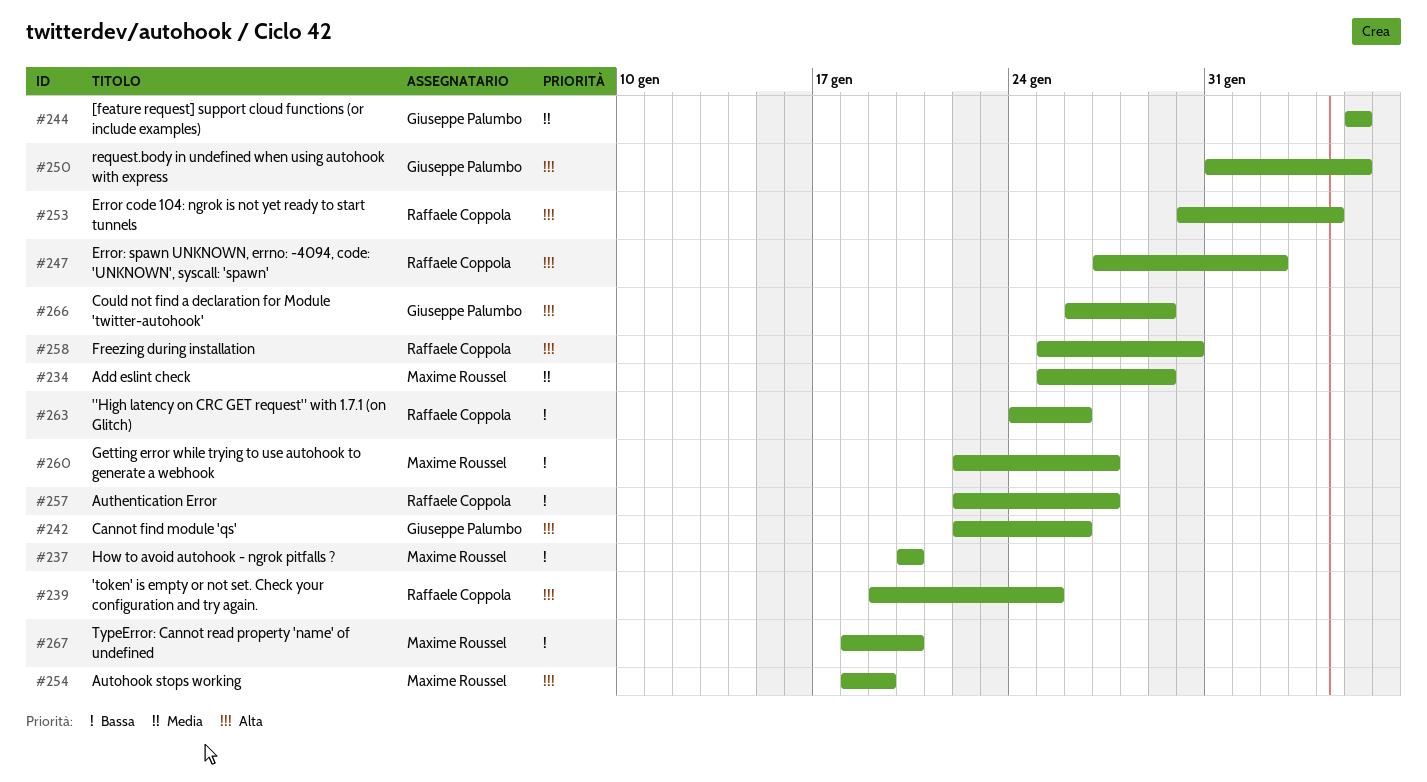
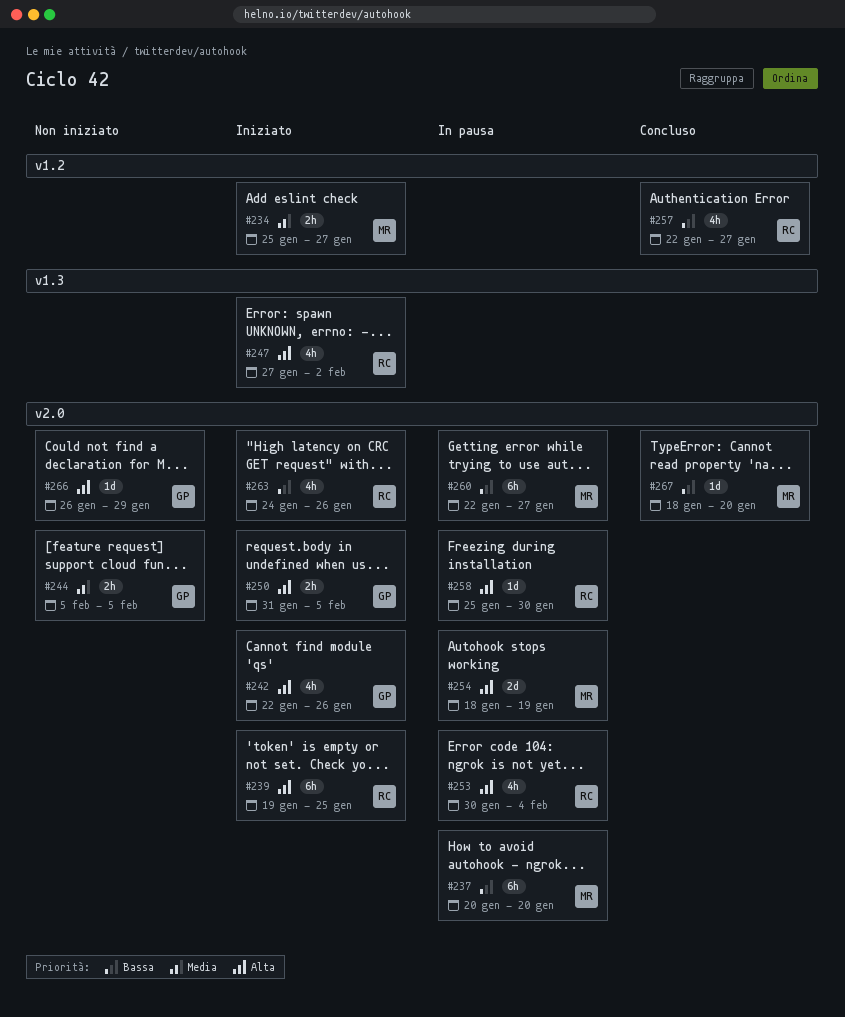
#234, due: Jan 29 -> Jan 27

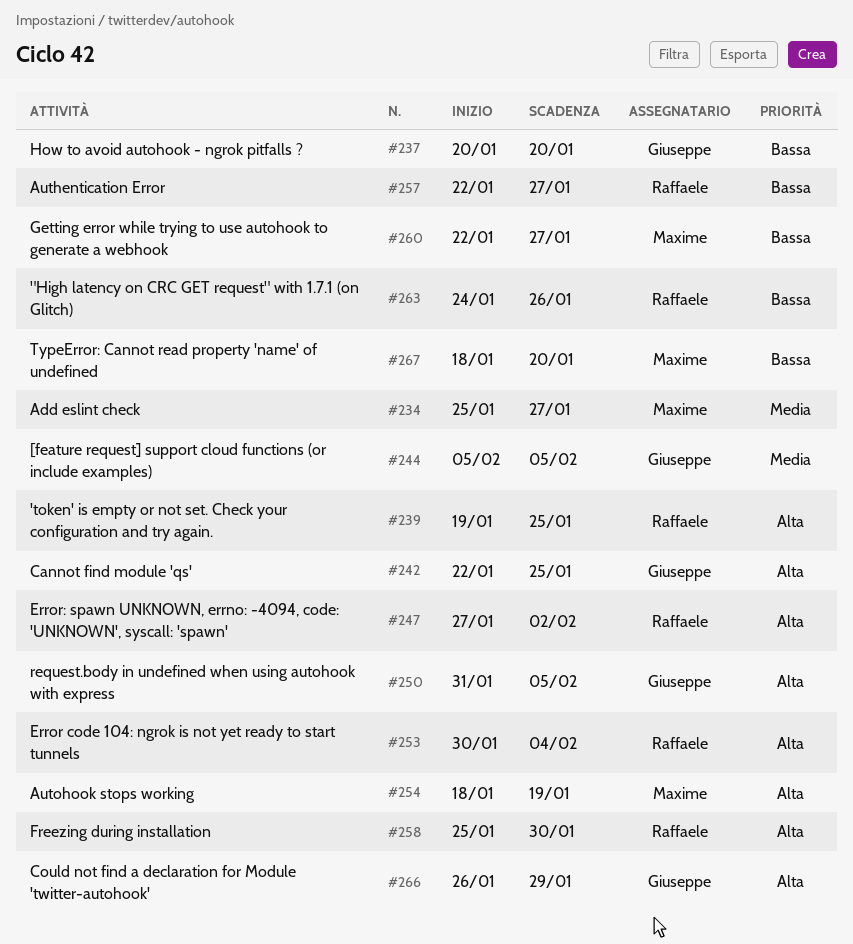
#237, owner: Maxime -> Giuseppe
#242, due: Jan 26 -> Jan 25

